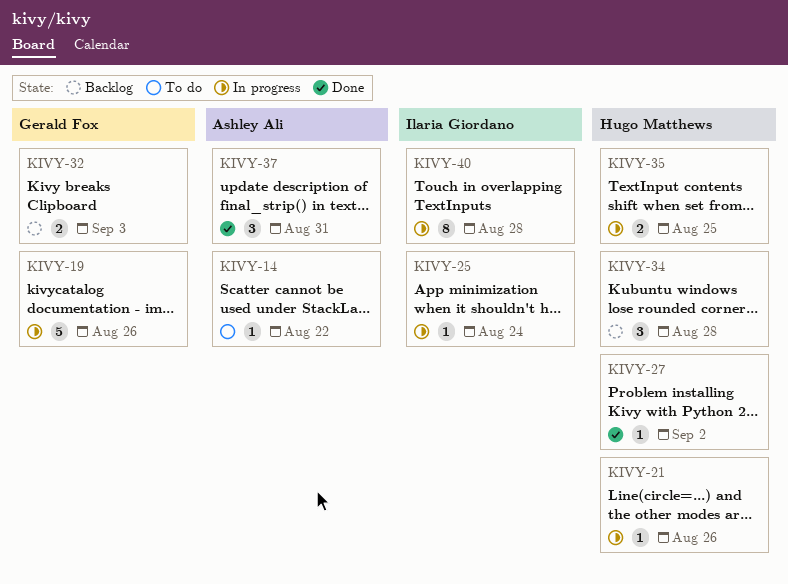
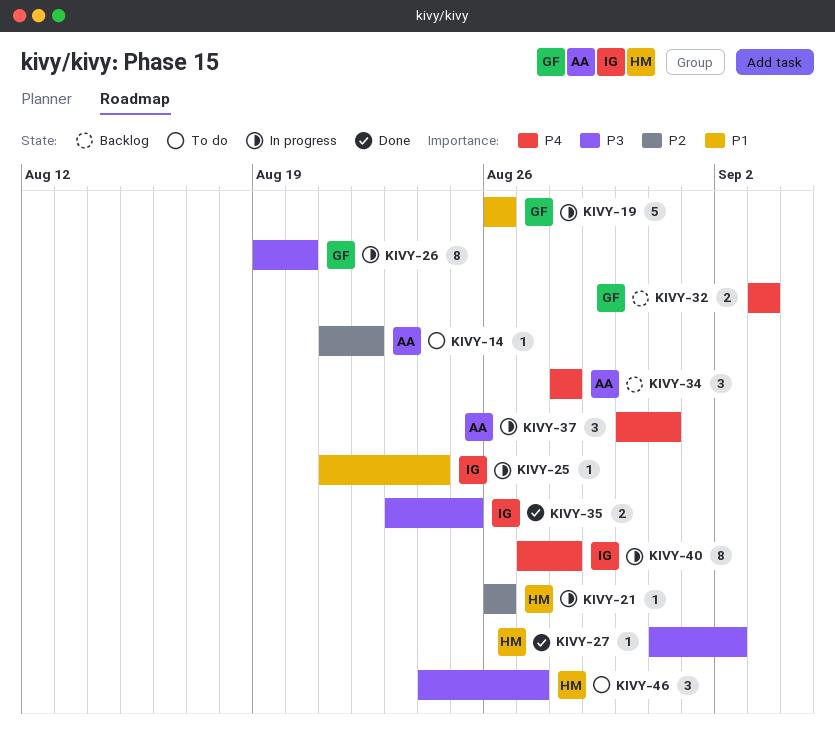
KIVY-26: none -> present
KIVY-34, owner: Hugo Matthews -> Ashley Ali
KIVY-35, status: In progress -> Done
KIVY-35, owner: Hugo Matthews -> Ilaria Giordano
KIVY-37, status: Done -> In progress
KIVY-46: none -> present

